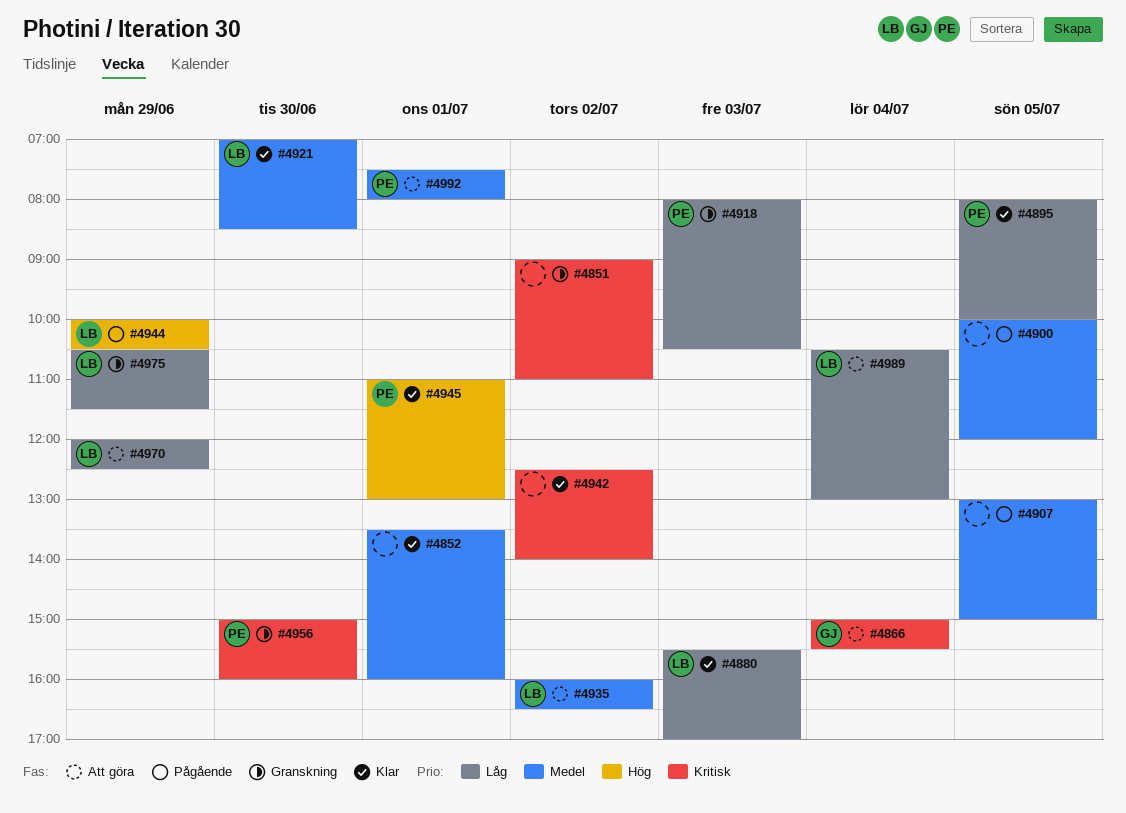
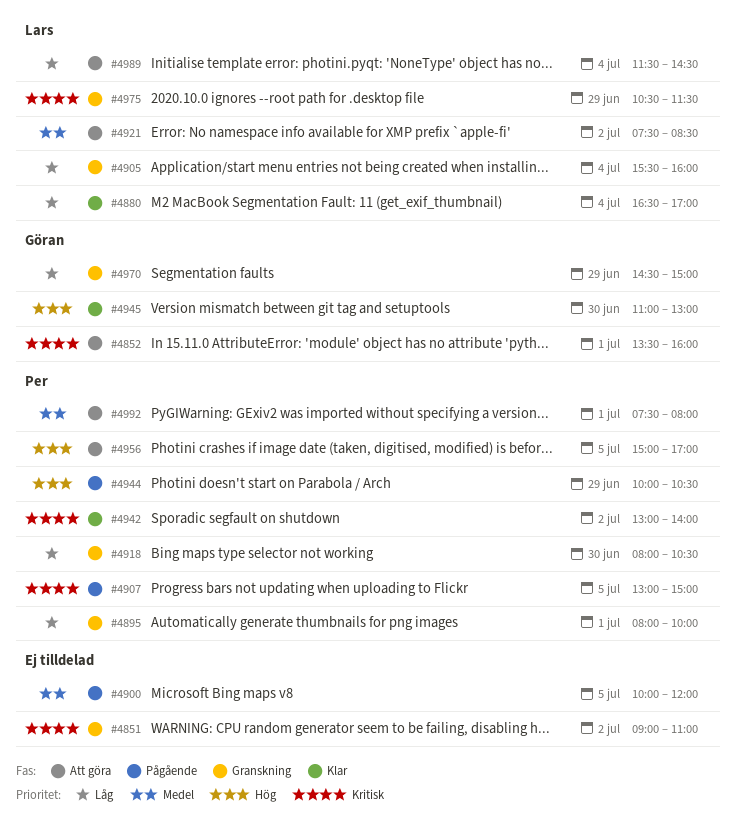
#4852, status: Klar -> Att göra
#4852, owner: none -> Göran
#4852, priority: Medel -> Kritisk
#4866: present -> none
#4880, day: Jul 3 -> Jul 4
#4880, begins: 15:30 -> 16:30
#4895, status: Klar -> Granskning
#4895, day: Jul 5 -> Jul 1
#4905: none -> present
#4907, owner: none -> Per
#4907, priority: Medel -> Kritisk
#4918, day: Jul 3 -> Jun 30
#4921, status: Klar -> Att göra
#4921, day: Jun 30 -> Jul 2
#4921, begins: 07:00 -> 07:30
#4935: present -> none
#4942, owner: none -> Per
#4942, begins: 12:30 -> 13:00
#4944, owner: Lars -> Per
#4945, owner: Per -> Göran
#4945, day: Jul 1 -> Jun 30
#4956, status: Granskning -> Att göra
#4956, priority: Kritisk -> Hög
#4956, day: Jun 30 -> Jul 5
#4956, ends: 16:00 -> 17:00
#4970, status: Att göra -> Granskning
#4970, owner: Lars -> Göran
#4970, begins: 12:00 -> 14:30
#4970, ends: 12:30 -> 15:00
#4975, priority: Låg -> Kritisk
#4989, begins: 10:30 -> 11:30
#4989, ends: 13:00 -> 14:30

